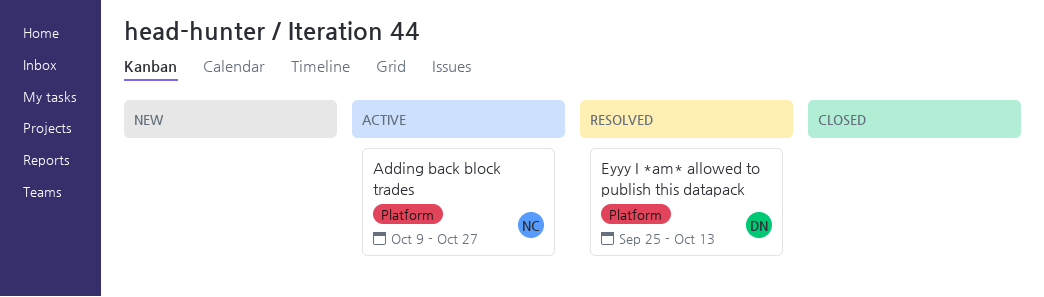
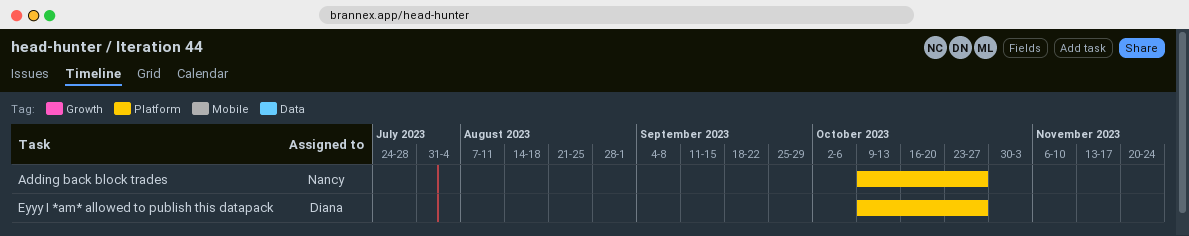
Eyyy I *am* allowed to publish this datapack, start: Sep 25 -> Oct 9
Eyyy I *am* allowed to publish this datapack, due: Oct 13 -> Oct 27

